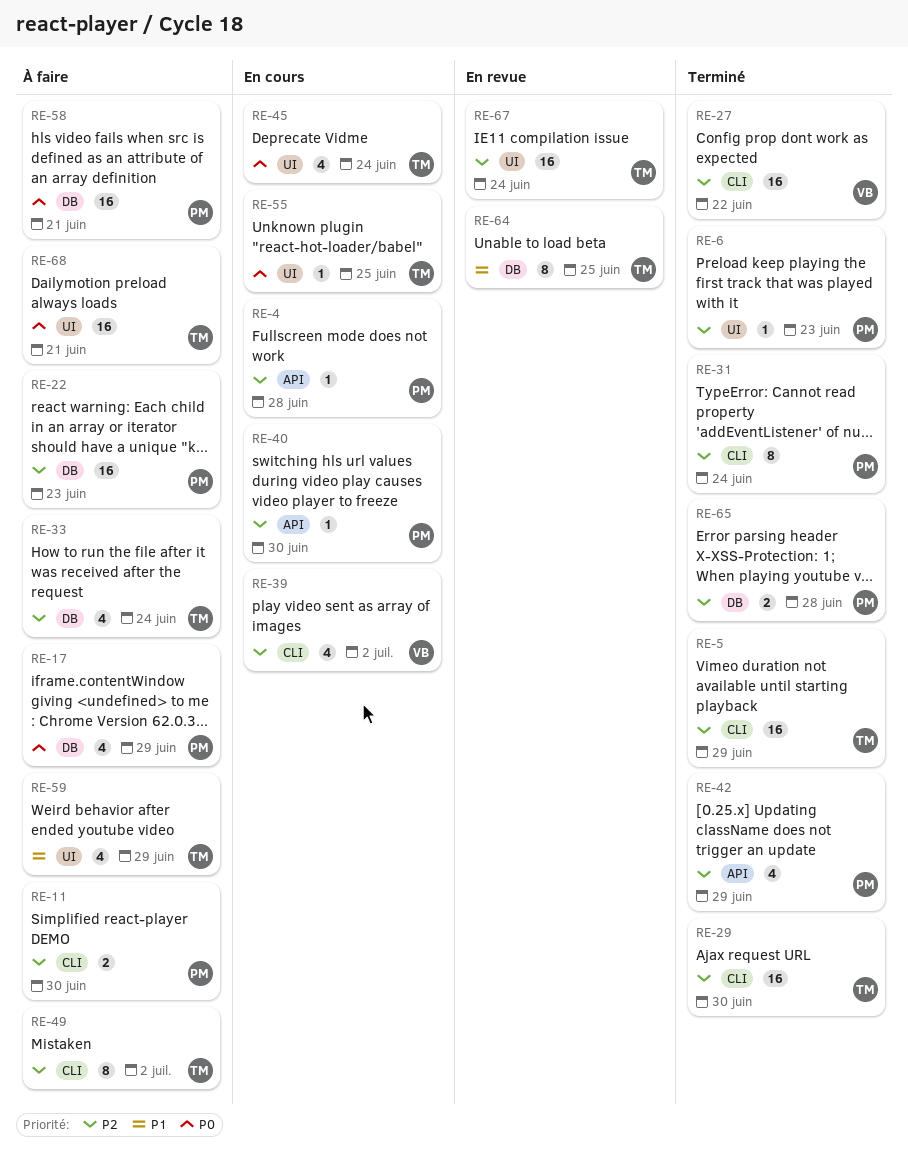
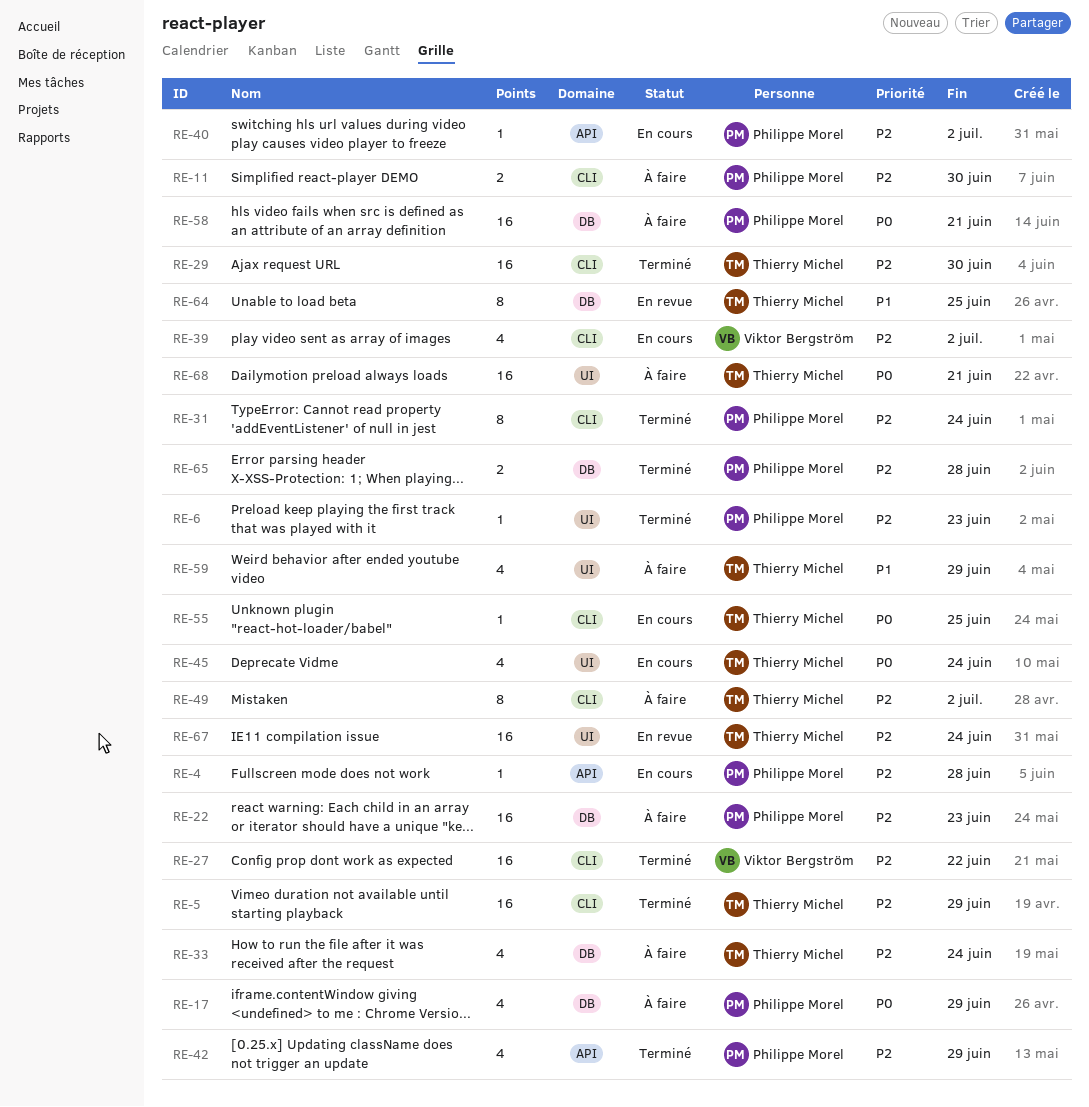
RE-40, due: Jun 30 -> Jul 2
RE-55, label: UI -> CLI

